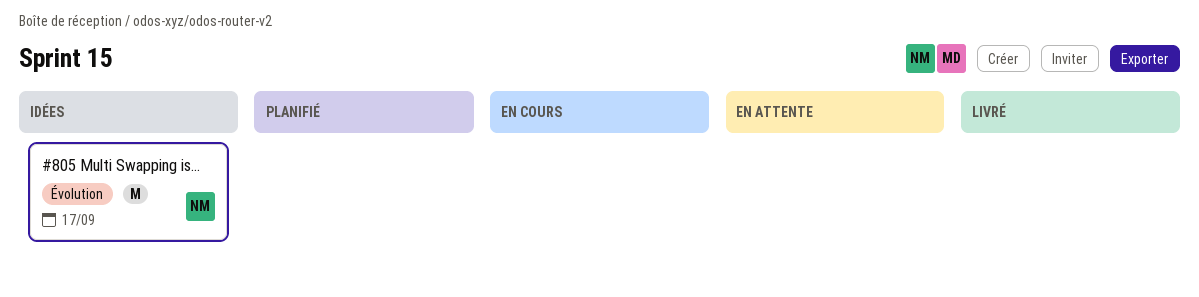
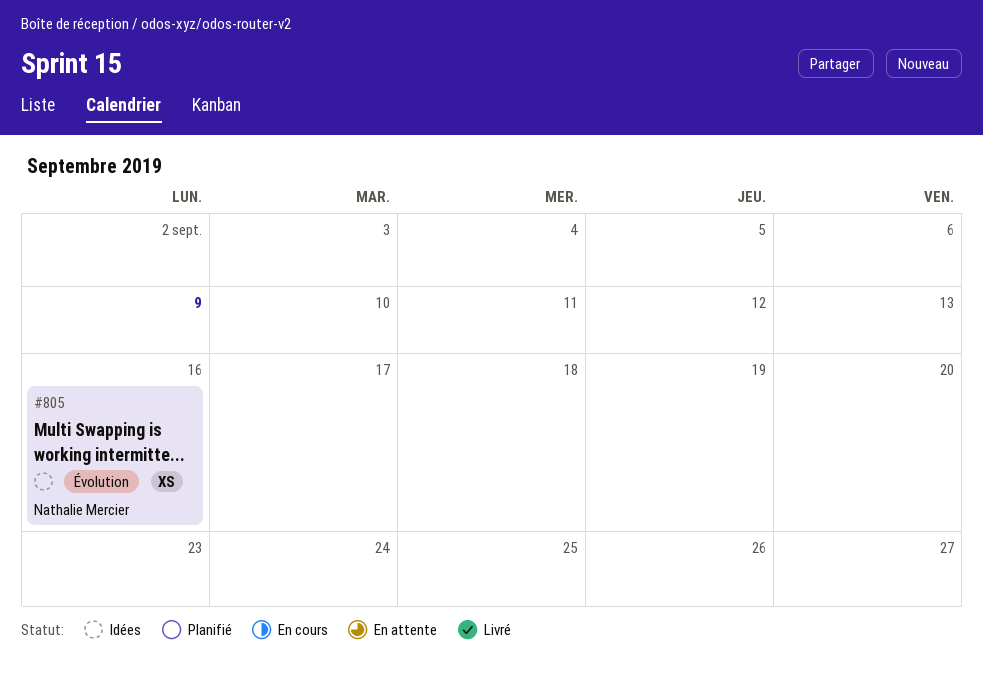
#805, estimate: M -> XS
#805, due: Sep 17 -> Sep 16

